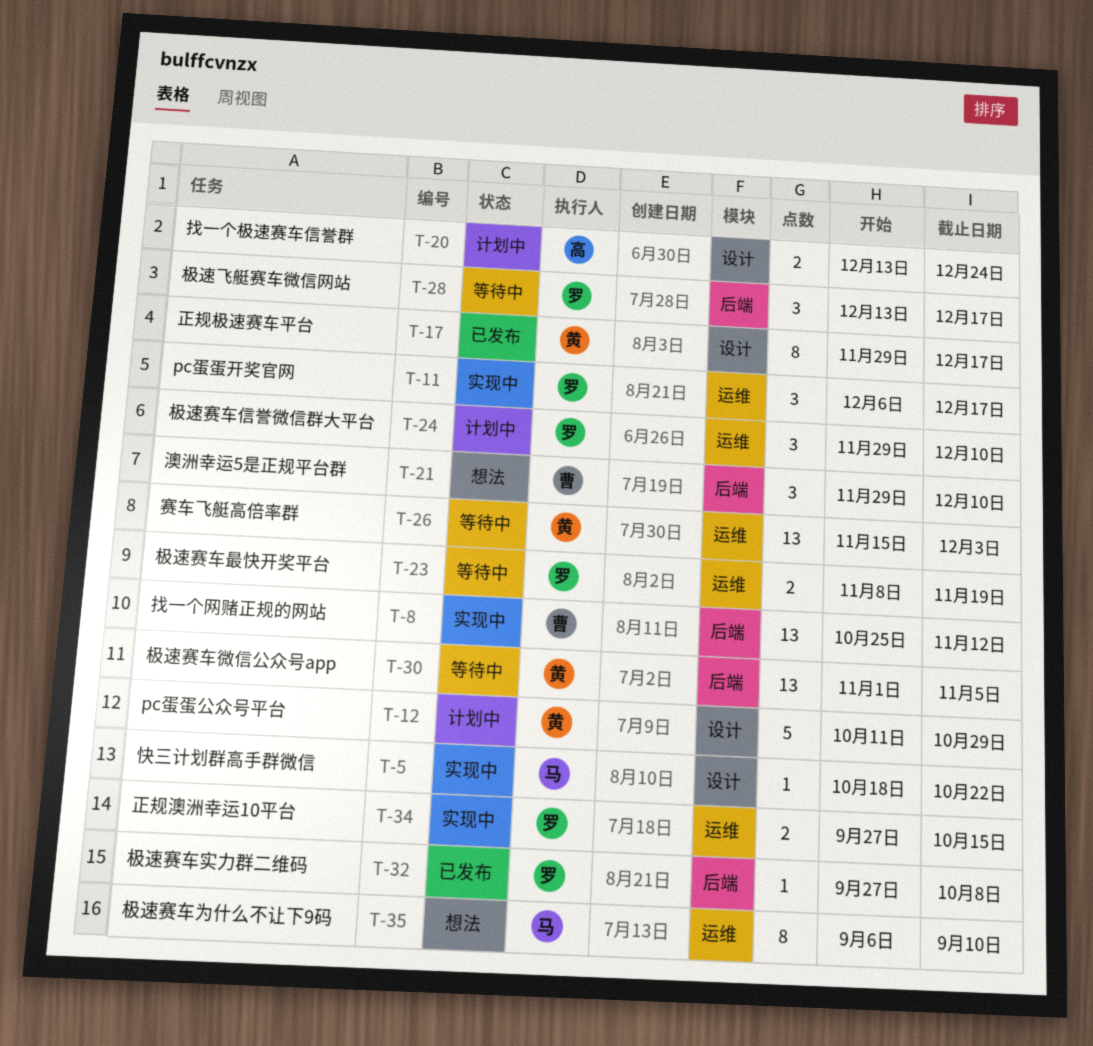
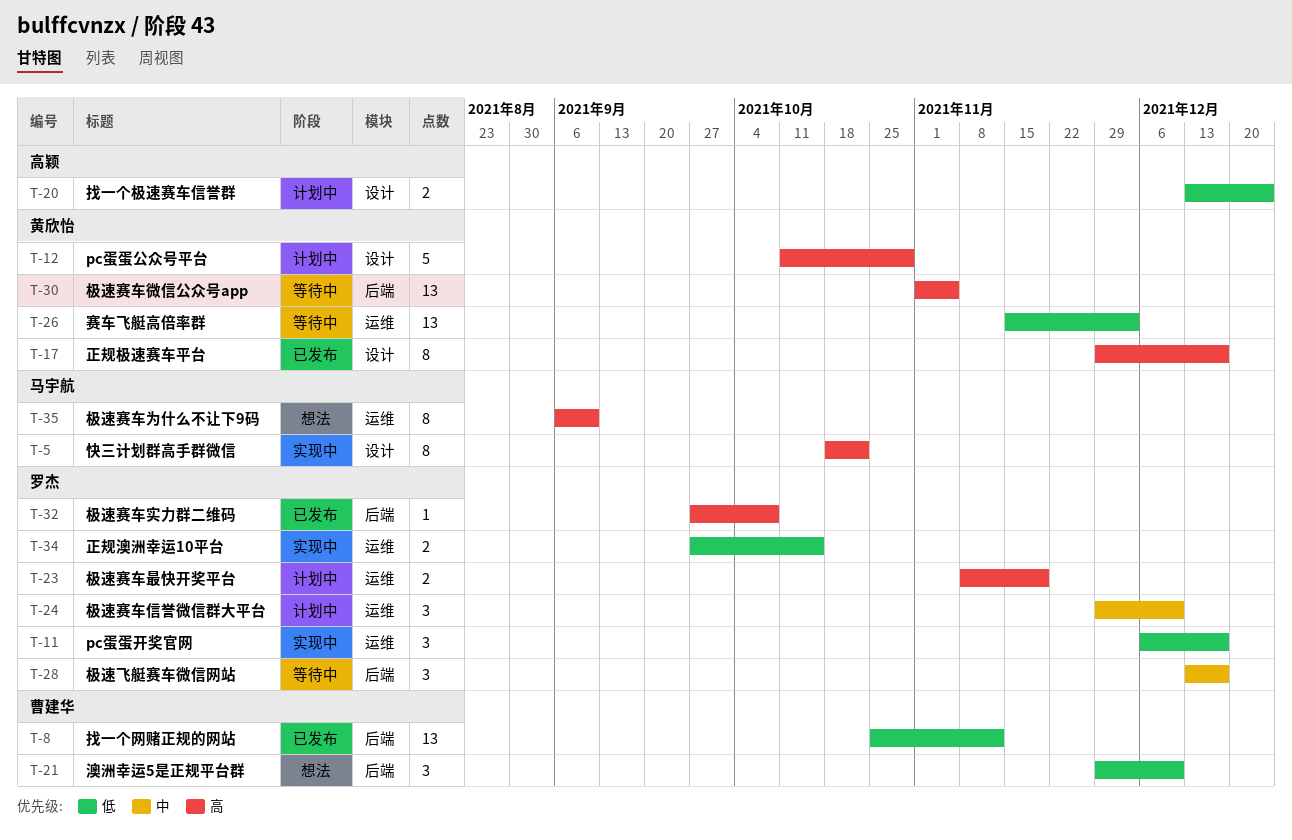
T-5, estimate: 1 -> 8
T-8, status: 实现中 -> 已发布
T-23, status: 等待中 -> 计划中

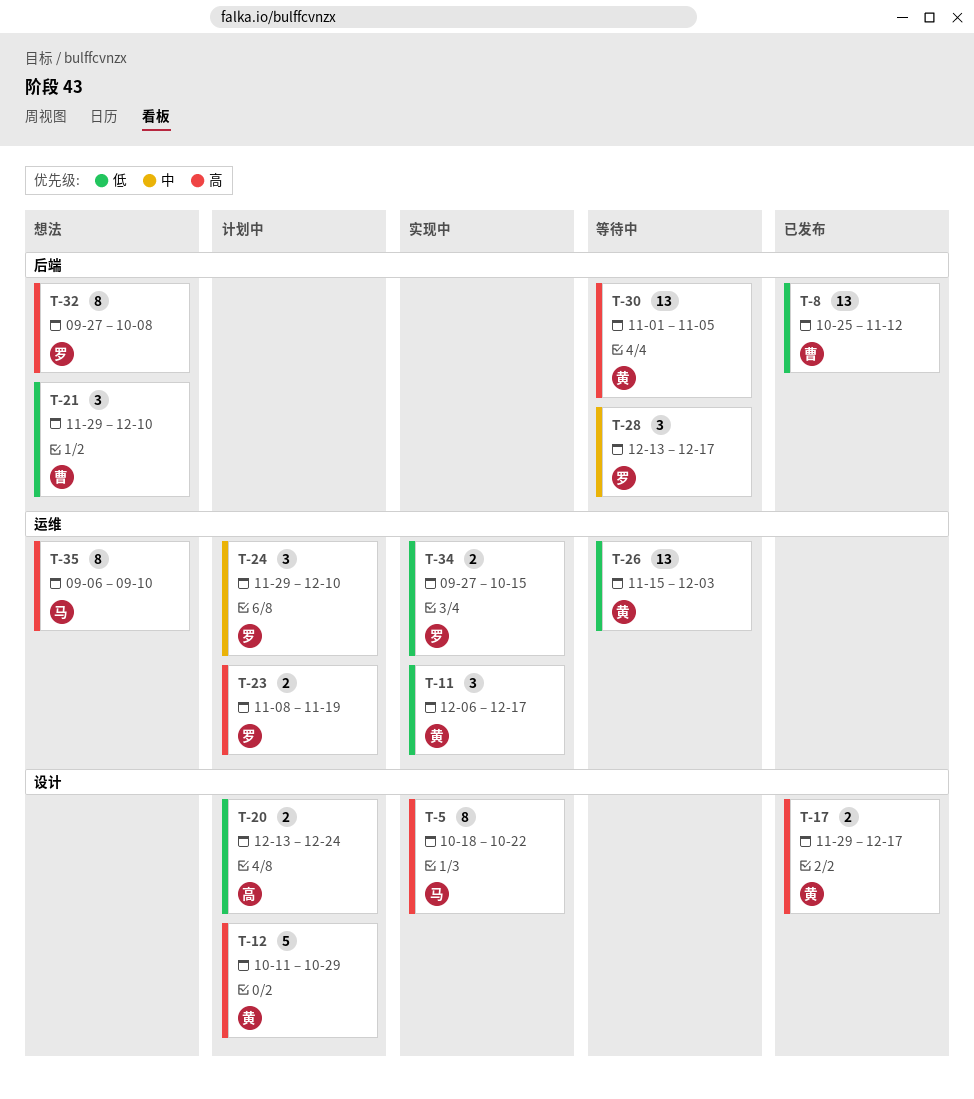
T-11, owner: 罗杰 -> 黄欣怡
T-17, estimate: 8 -> 2
T-32, status: 已发布 -> 想法
T-32, estimate: 1 -> 8

